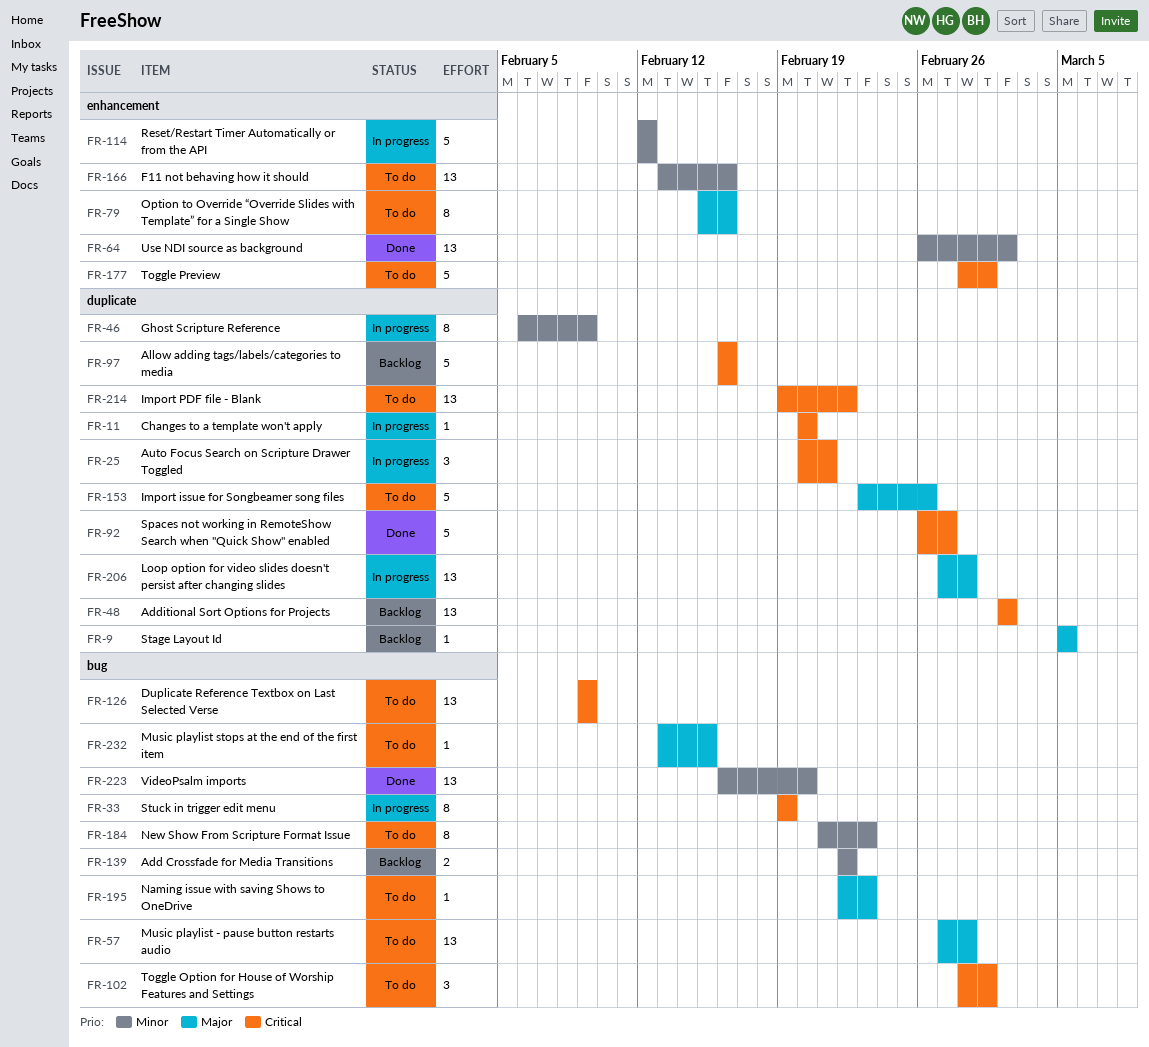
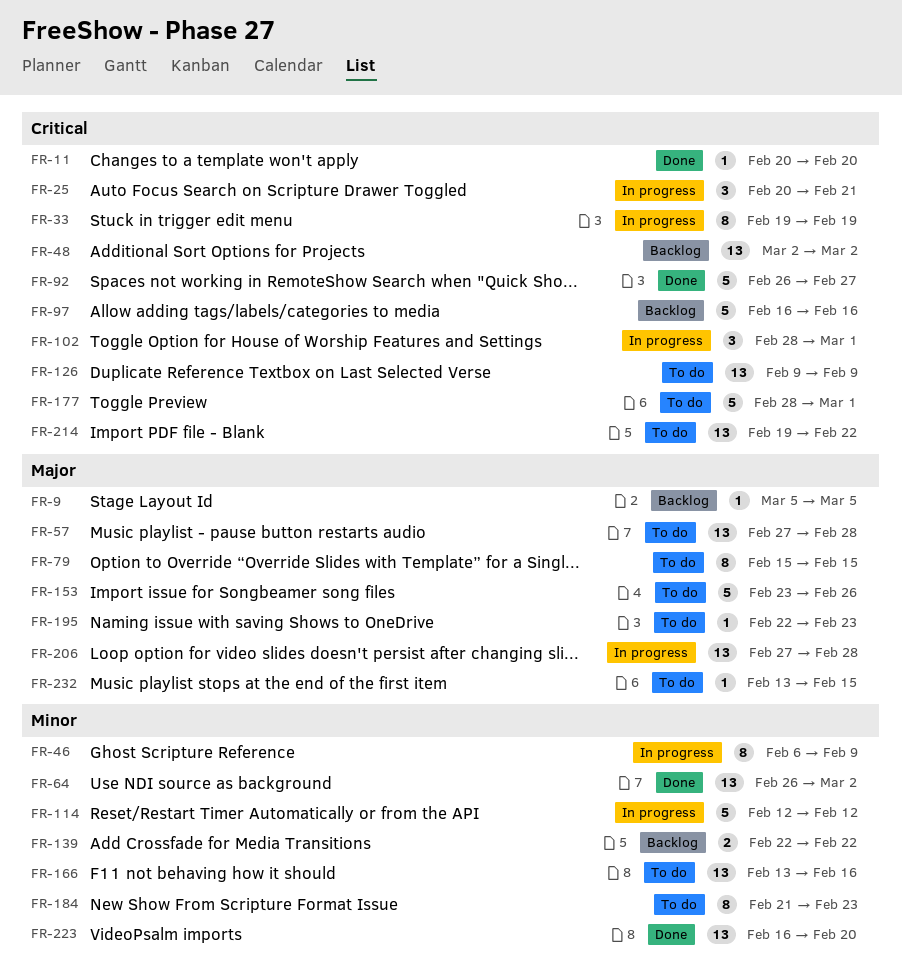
FR-11, status: In progress -> Done
FR-79, due: Feb 16 -> Feb 15
FR-102, status: To do -> In progress

